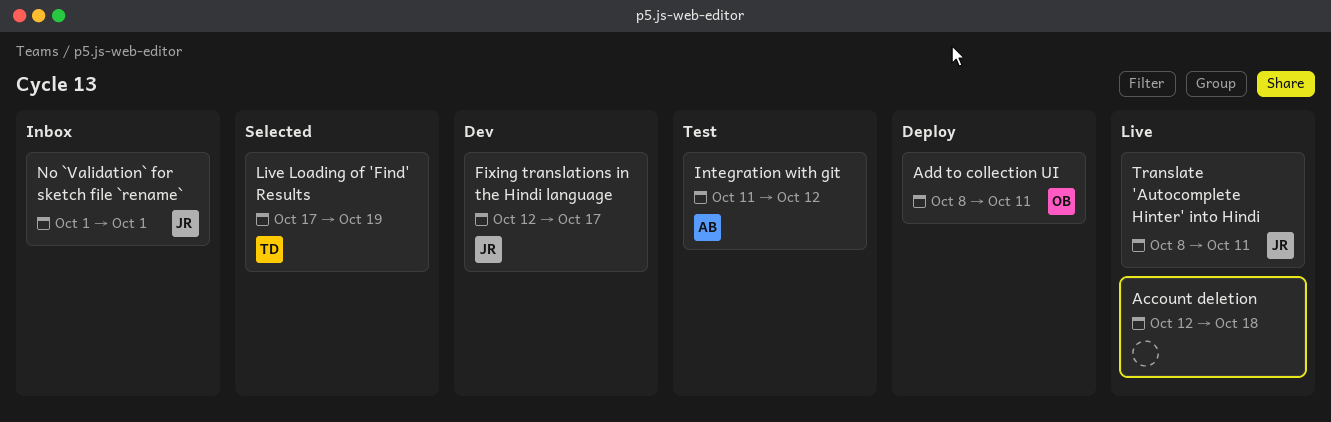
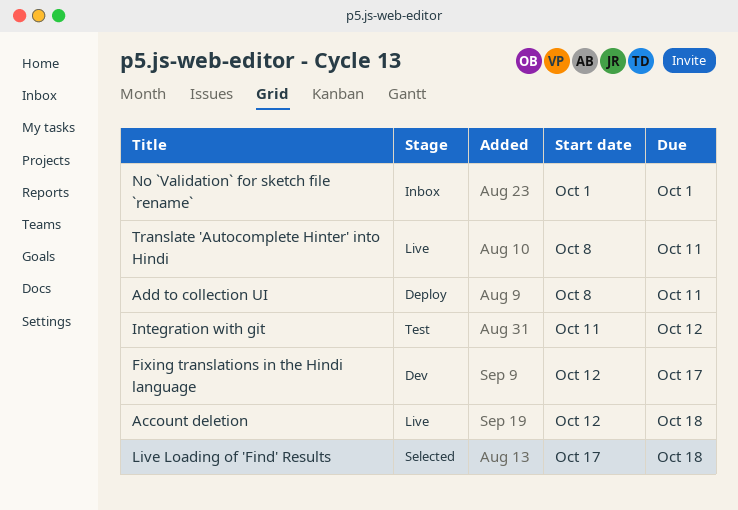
Live Loading of 'Find' Results, due: Oct 19 -> Oct 18

